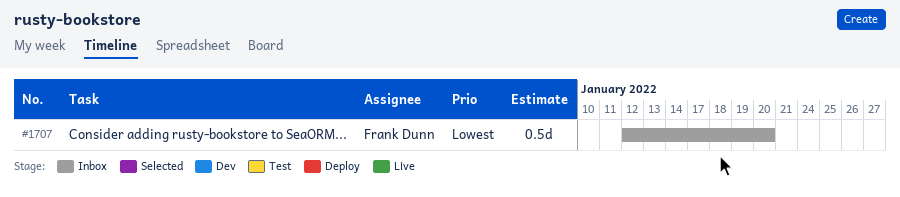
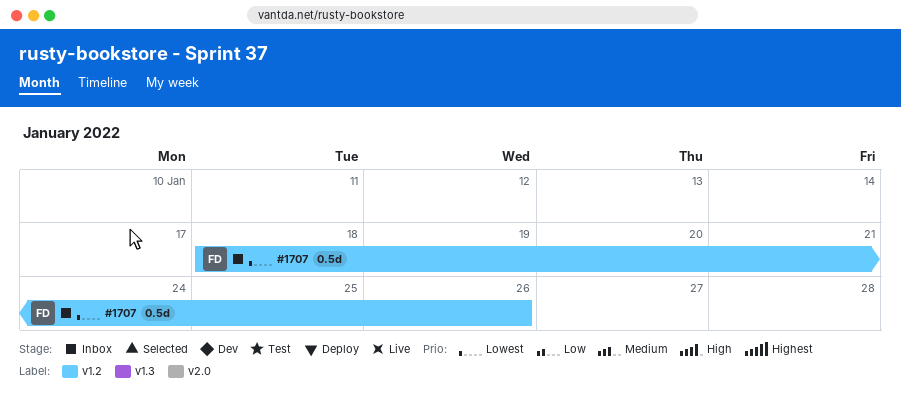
#1707, start: Jan 12 -> Jan 18
#1707, due: Jan 20 -> Jan 26

